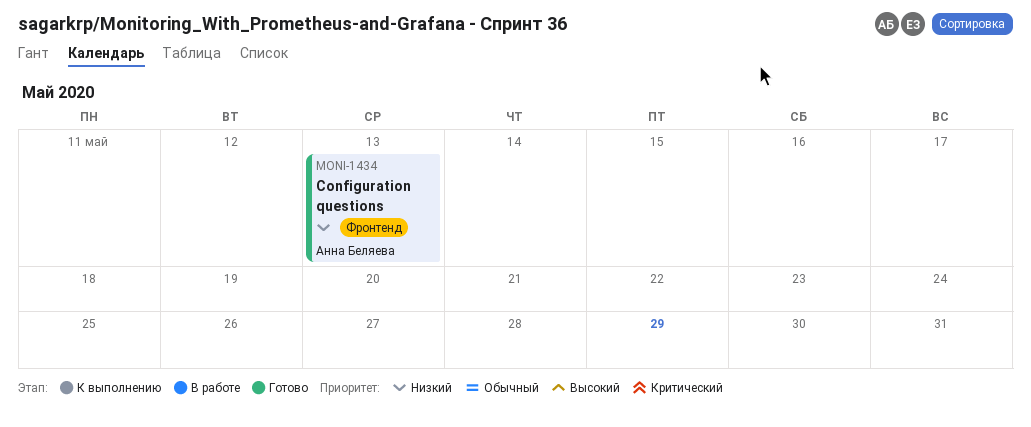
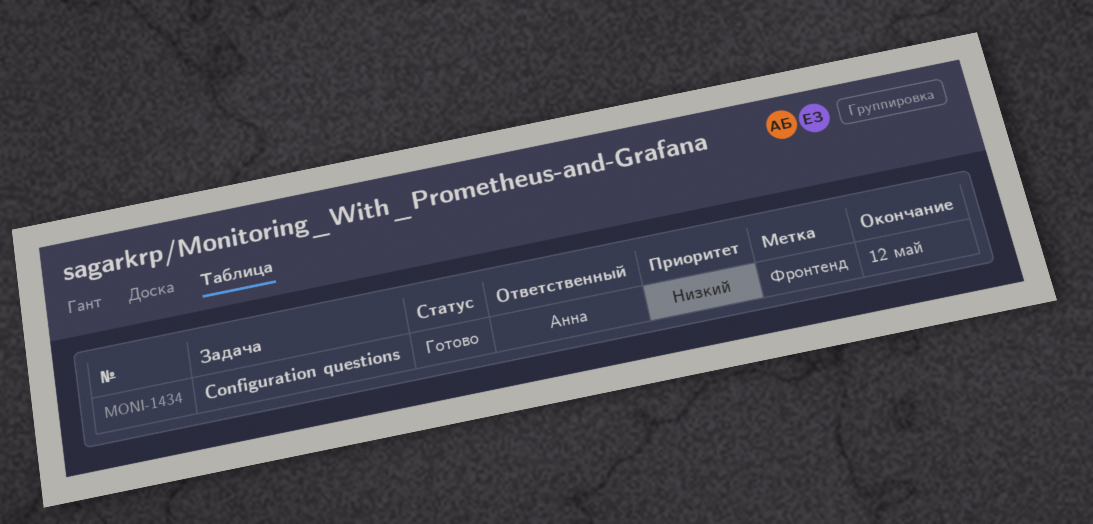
MONI-1434, due: May 13 -> May 12

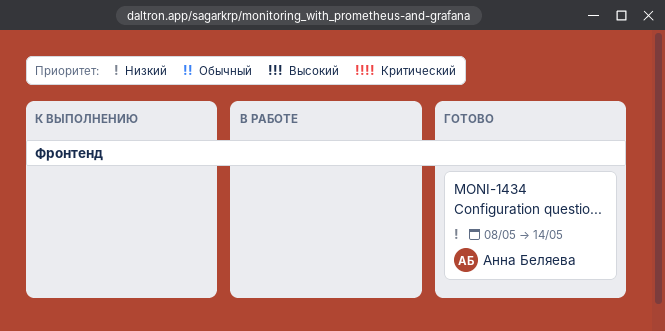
MONI-1434, due: May 12 -> May 14

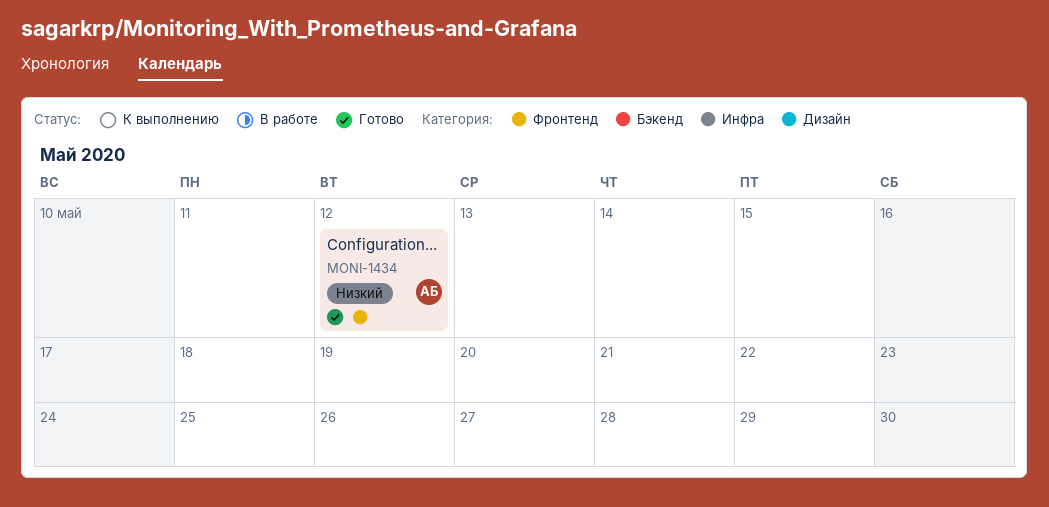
MONI-1434, due: May 14 -> May 12

